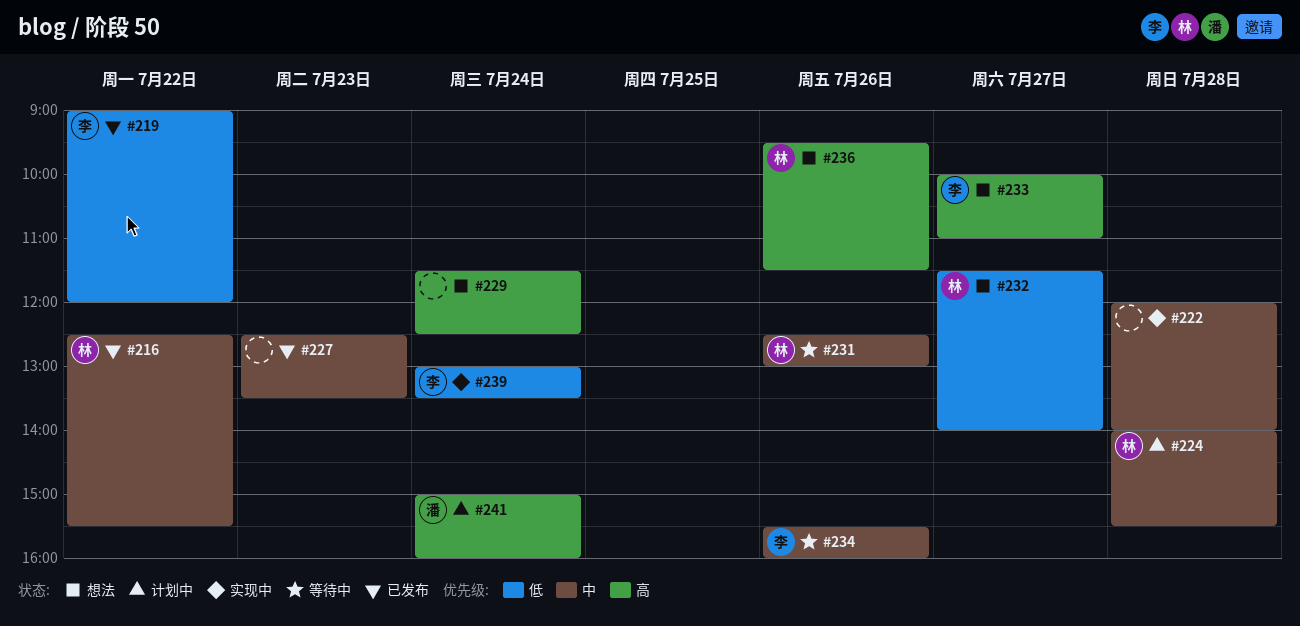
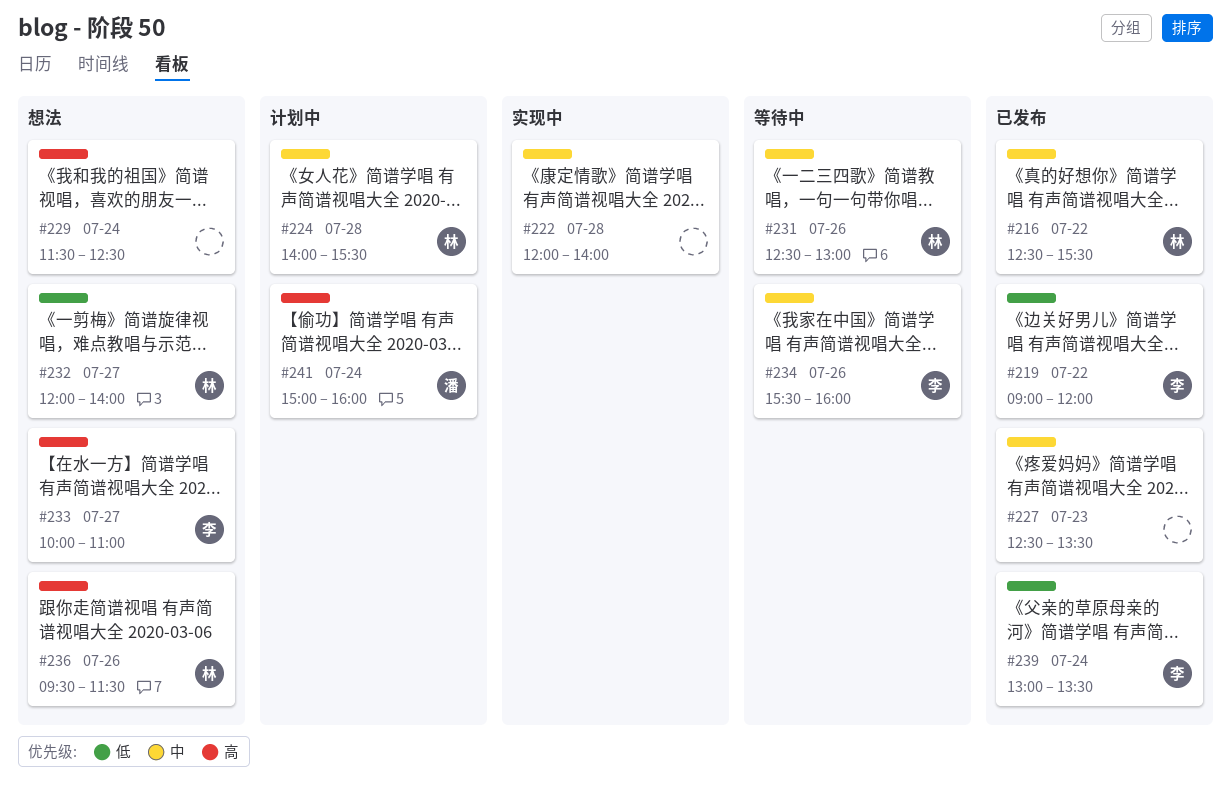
#232, begins: 11:30 -> 12:00
#239, status: 实现中 -> 已发布

